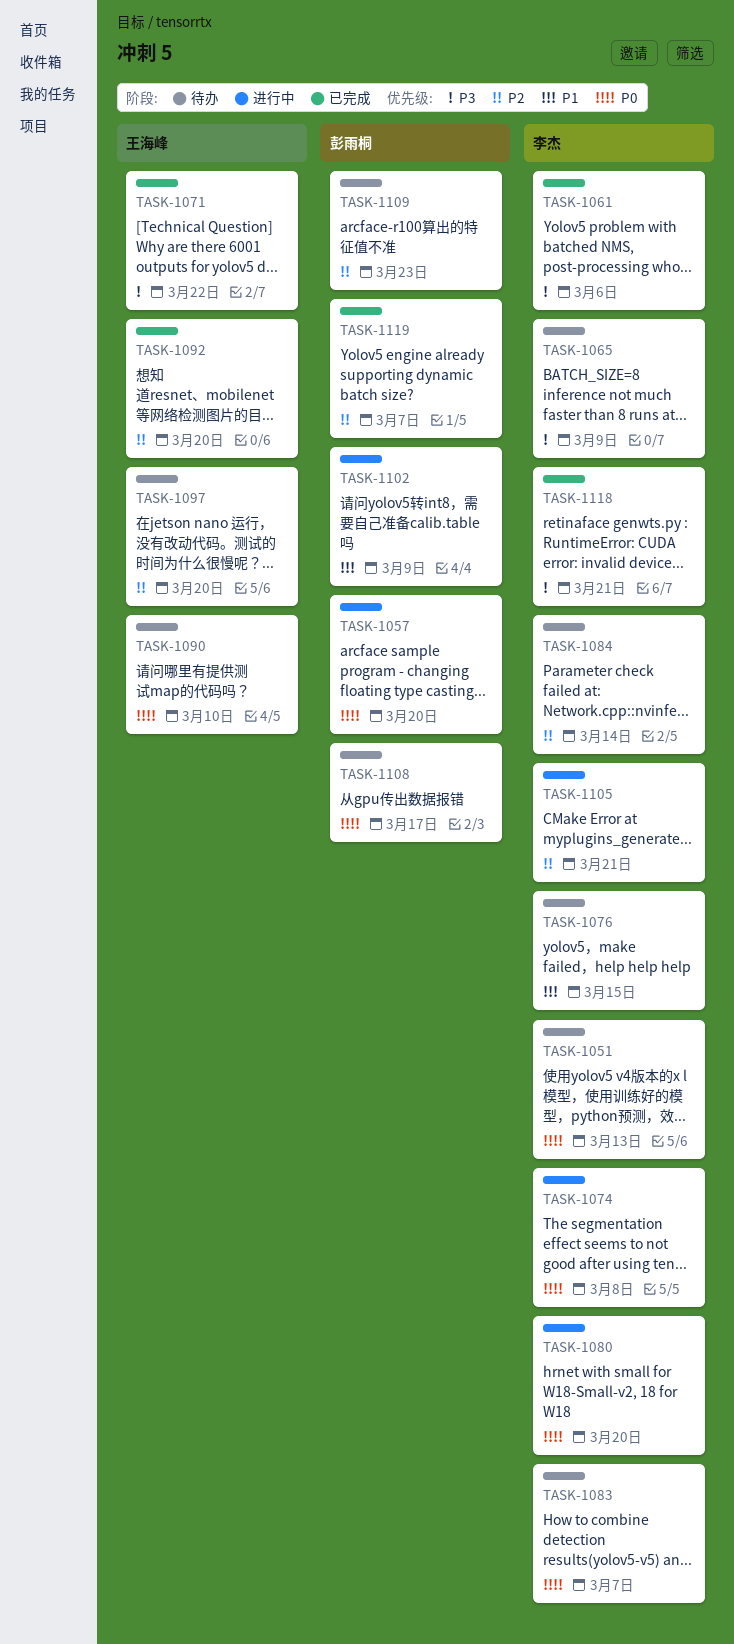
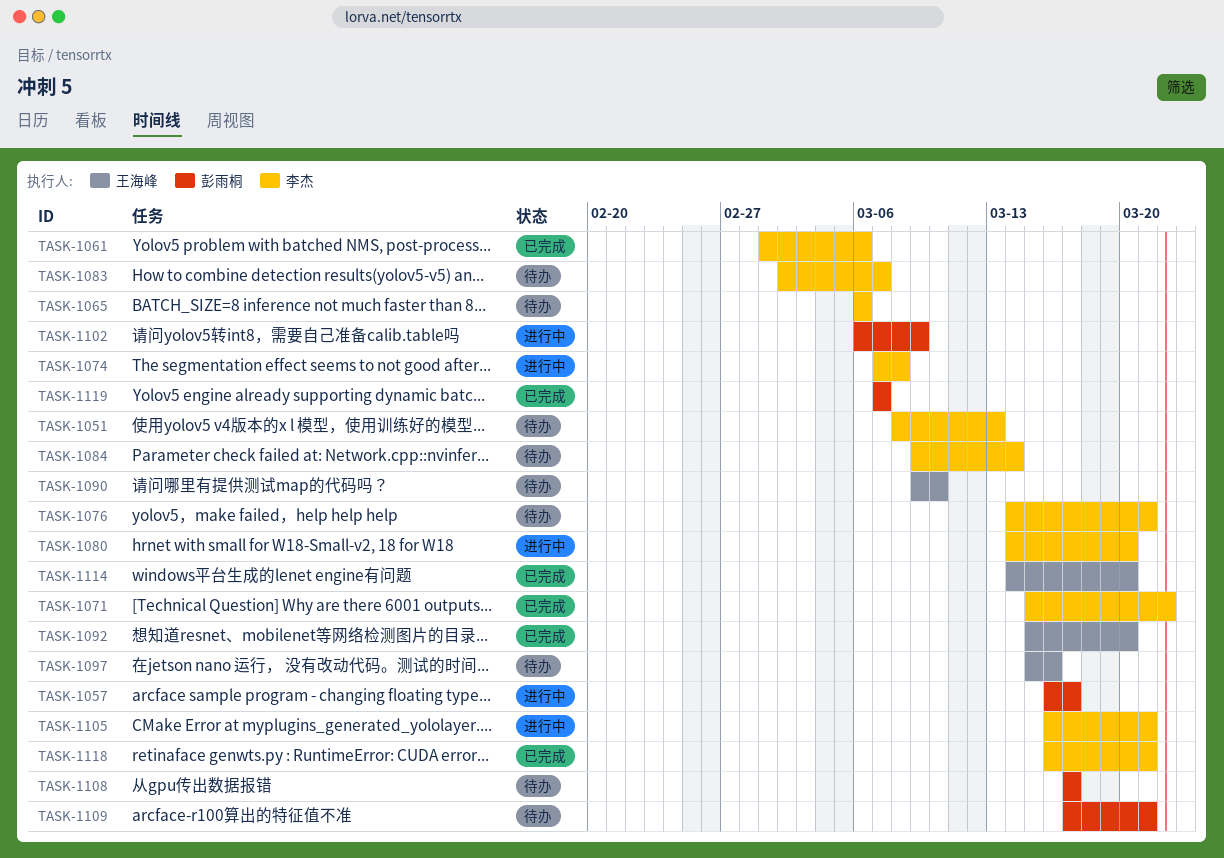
TASK-1057, due: Mar 20 -> Mar 17
TASK-1065, due: Mar 9 -> Mar 6
TASK-1071, owner: 王海峰 -> 李杰
TASK-1076, due: Mar 15 -> Mar 21
TASK-1097, due: Mar 20 -> Mar 16
TASK-1109, due: Mar 23 -> Mar 21
TASK-1114: none -> present

